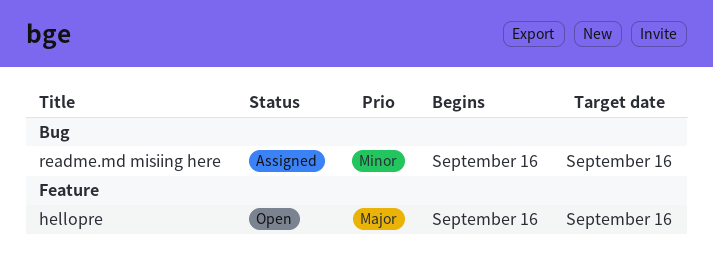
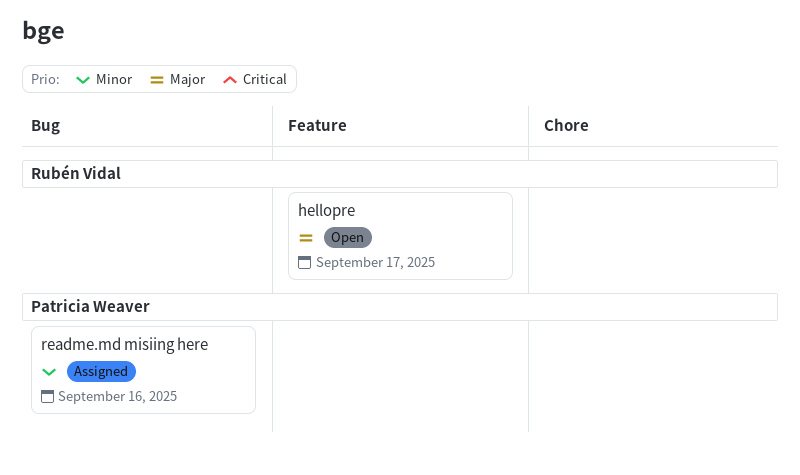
hellopre, due: Sep 16 -> Sep 17

